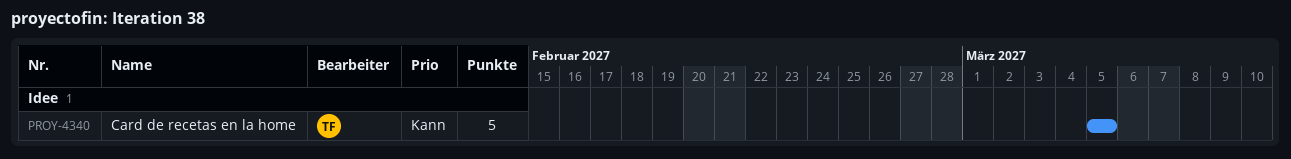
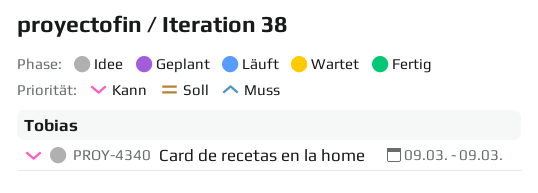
PROY-4340, start: Mar 5 -> Mar 9
PROY-4340, due: Mar 5 -> Mar 9

